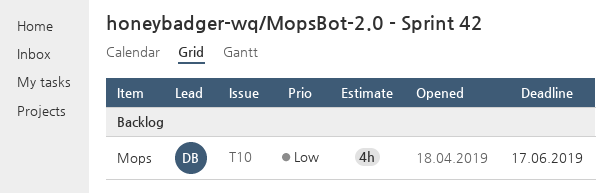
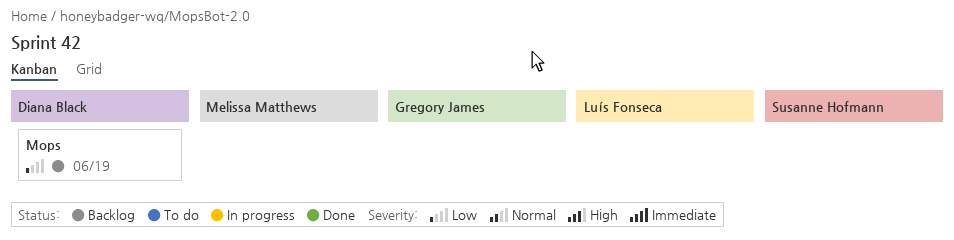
Mops, due: Jun 17 -> Jun 19

